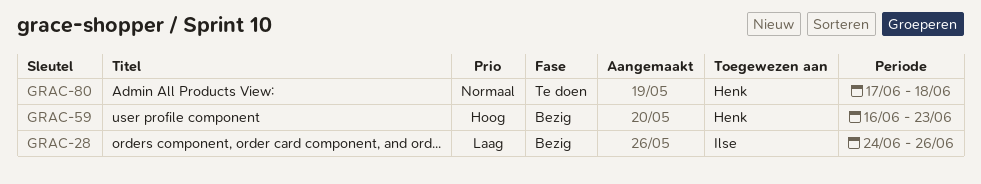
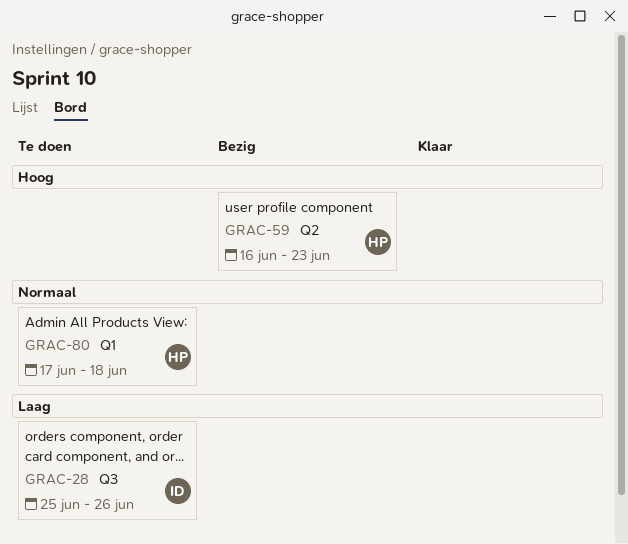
GRAC-28, status: Bezig -> Te doen
GRAC-28, start: Jun 24 -> Jun 25

